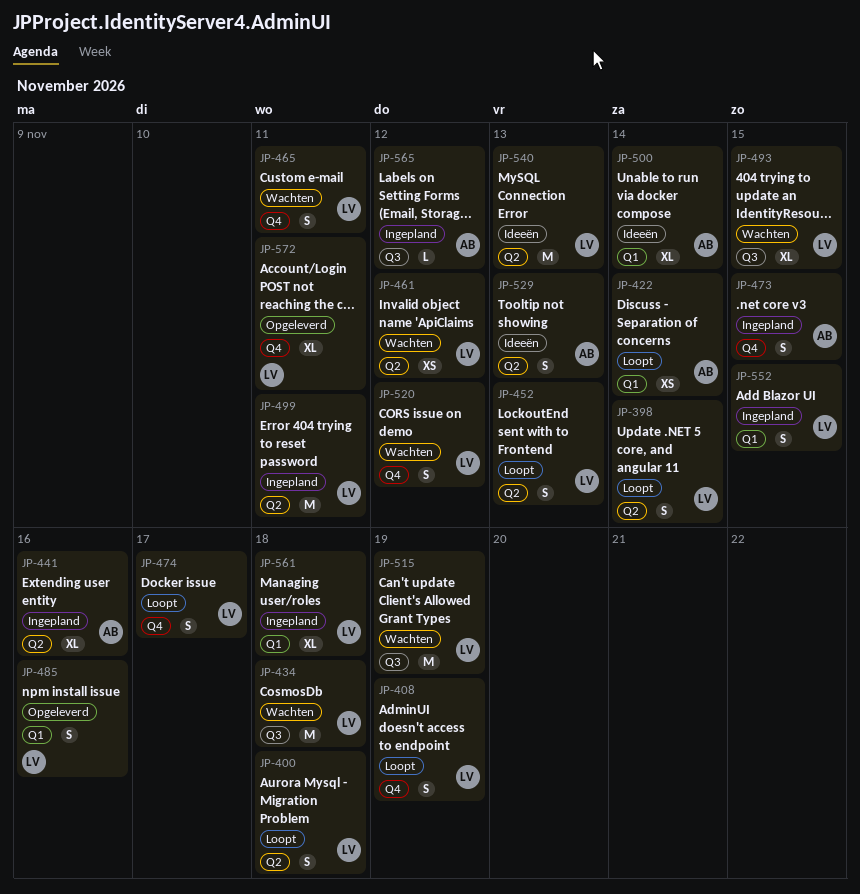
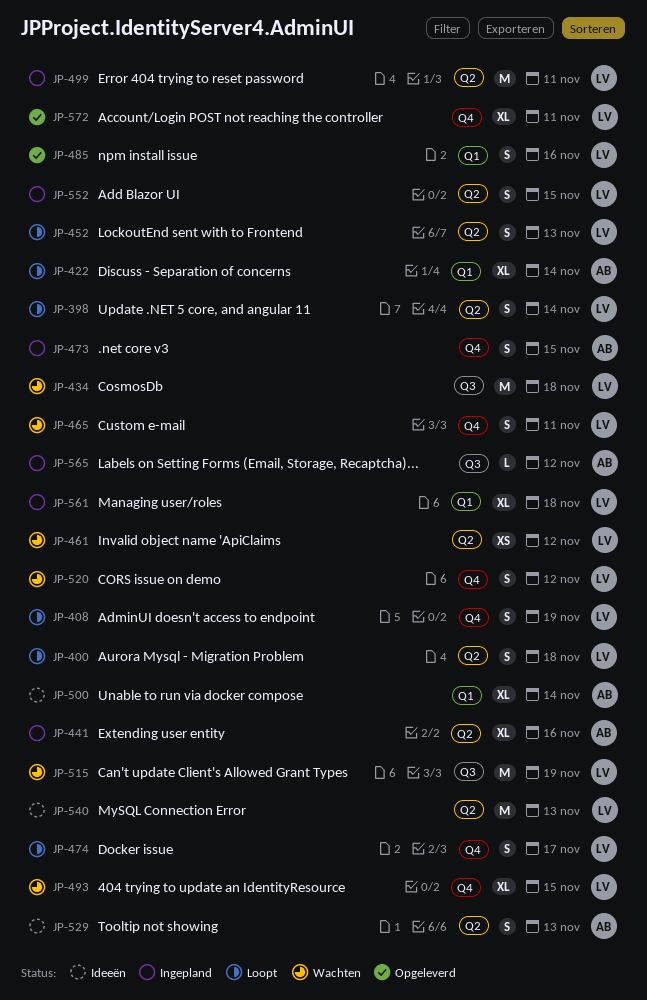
JP-422, estimate: XS -> XL
JP-493, label: Q3 -> Q4
JP-552, label: Q1 -> Q2

